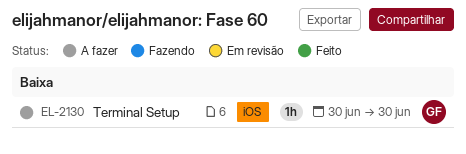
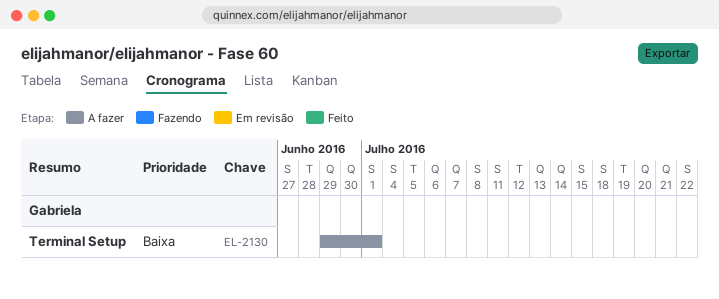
EL-2130, start: Jun 30 -> Jun 29
EL-2130, due: Jun 30 -> Jul 1

